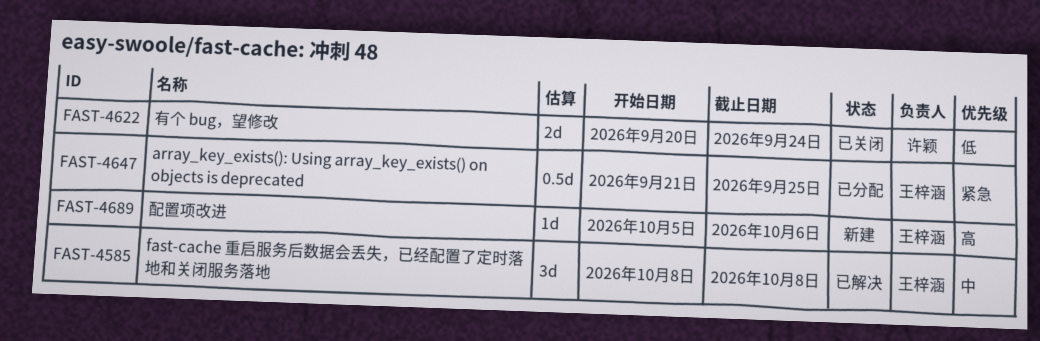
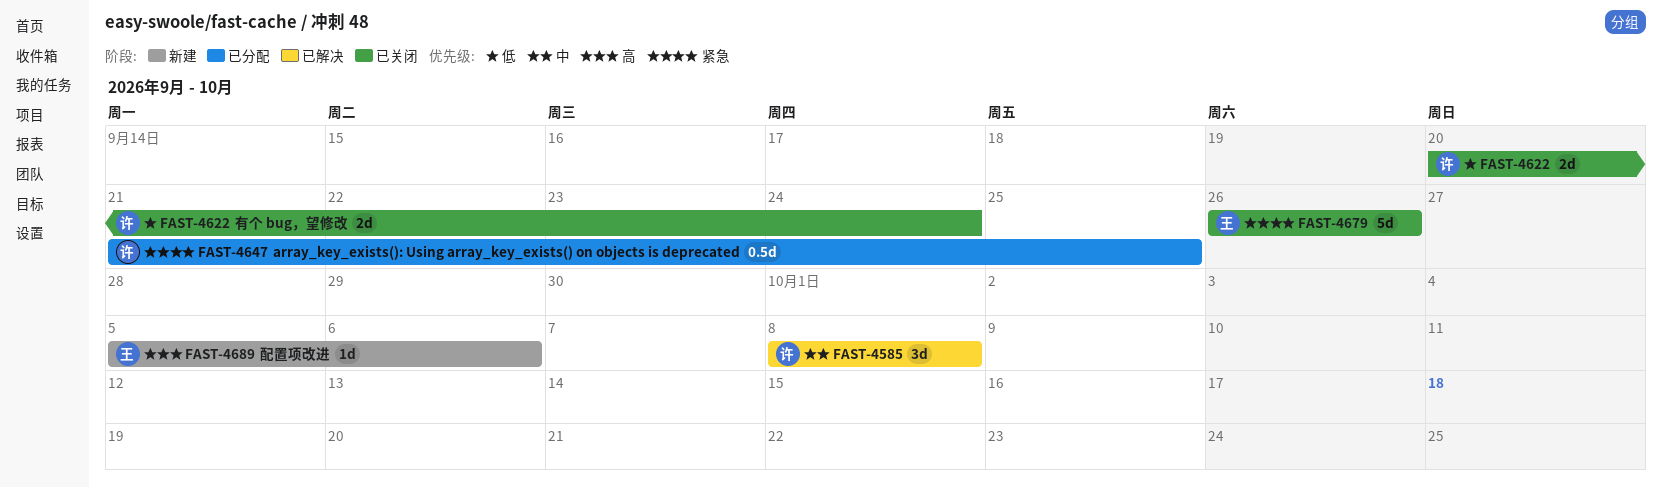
FAST-4585, owner: 王梓涵 -> 许颖
FAST-4647, owner: 王梓涵 -> 许颖
FAST-4679: none -> present

